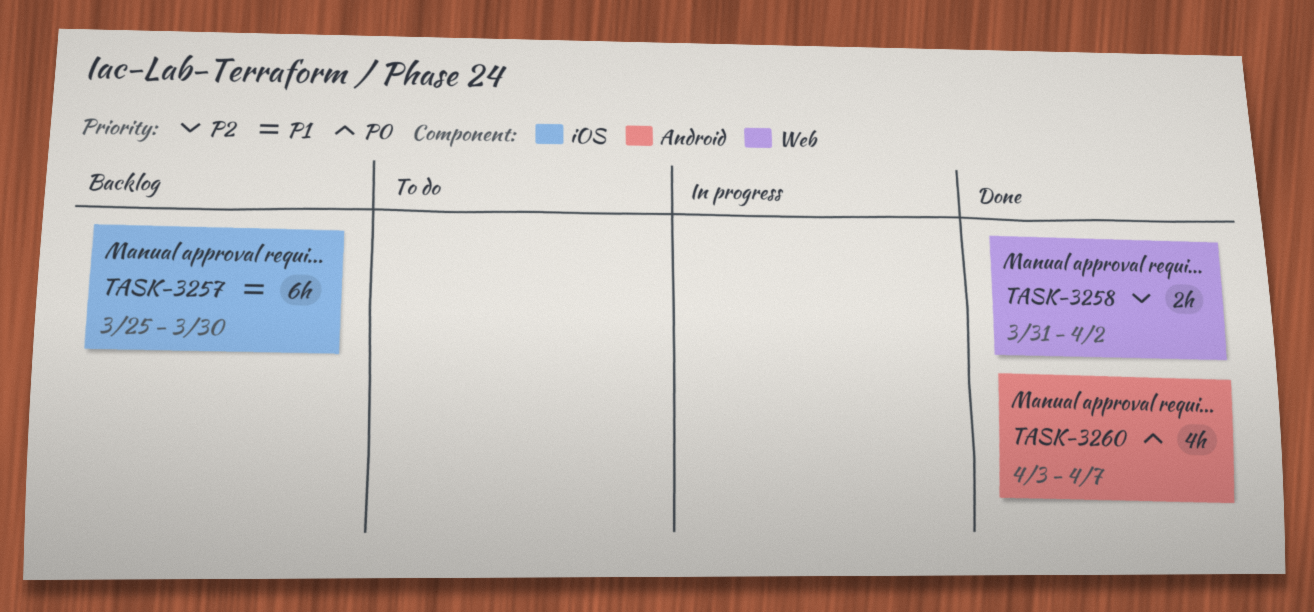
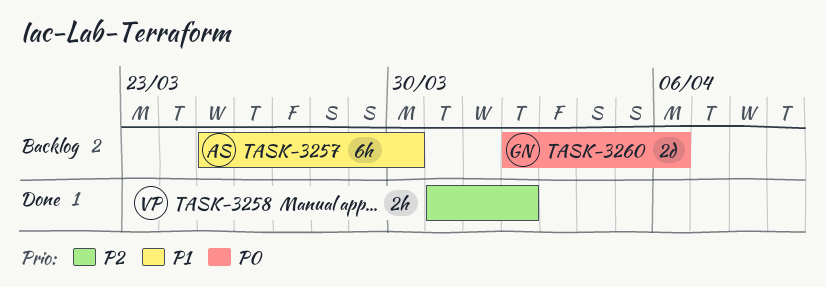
TASK-3260, status: Done -> Backlog
TASK-3260, estimate: 4h -> 2d
TASK-3260, start: Apr 3 -> Apr 2
TASK-3260, due: Apr 7 -> Apr 6

